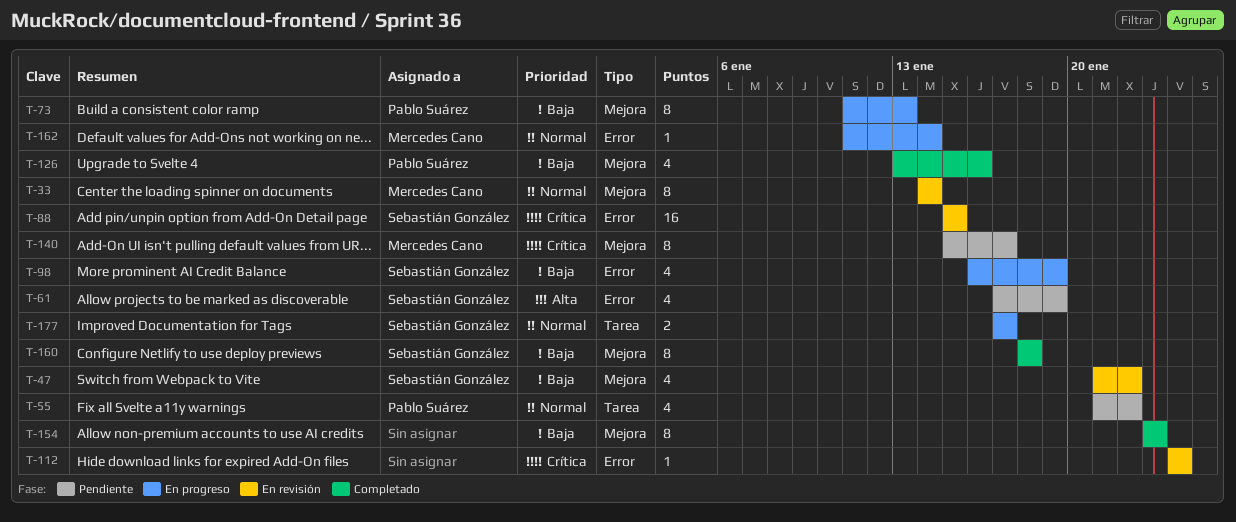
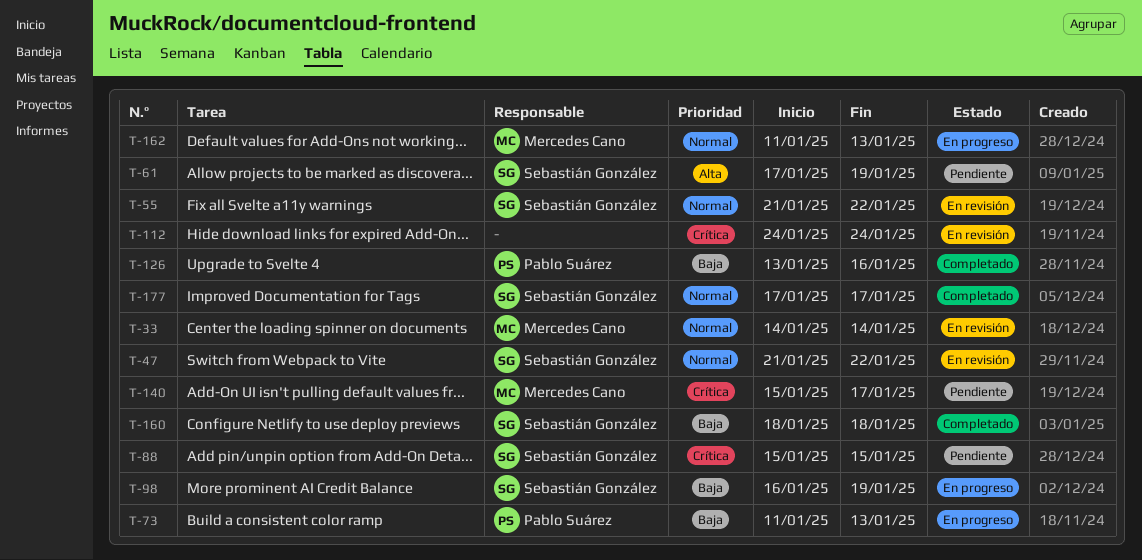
T-47, priority: Baja -> Normal
T-55, status: Pendiente -> En revisión
T-55, owner: Pablo Suárez -> Sebastián González
T-88, status: En revisión -> Pendiente
T-154: present -> none
T-162, due: Jan 14 -> Jan 13
T-177, status: En progreso -> Completado

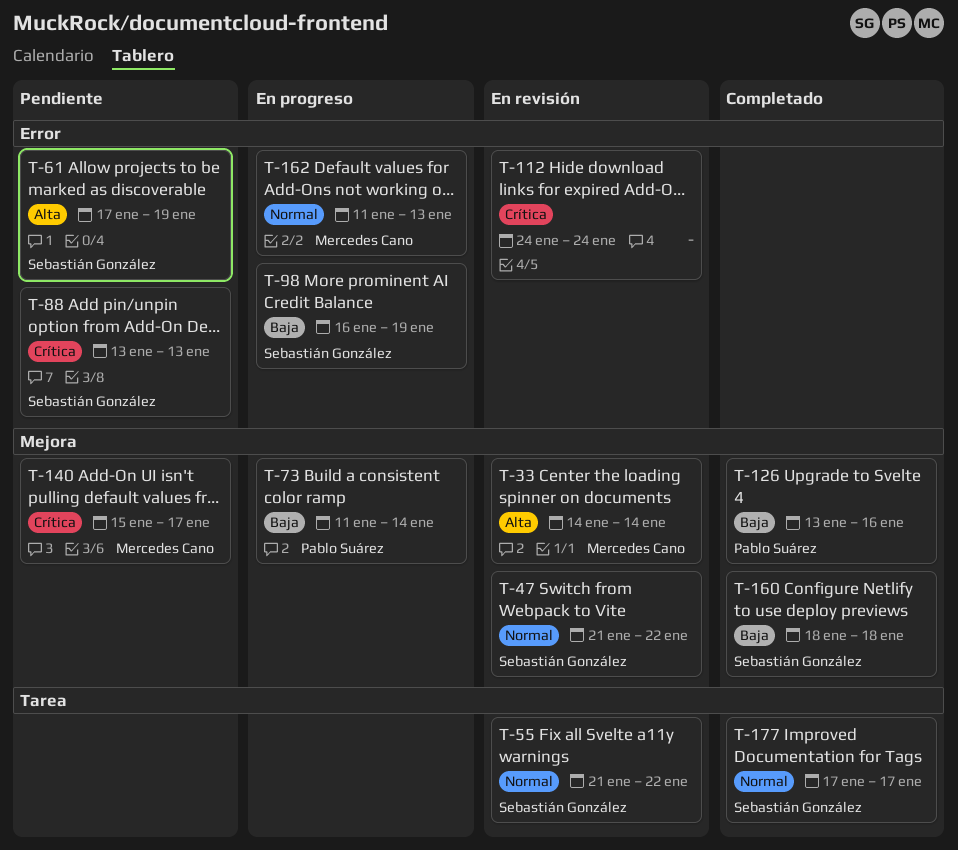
T-33, priority: Normal -> Alta
T-73, due: Jan 13 -> Jan 14
T-88, start: Jan 15 -> Jan 13
T-88, due: Jan 15 -> Jan 13

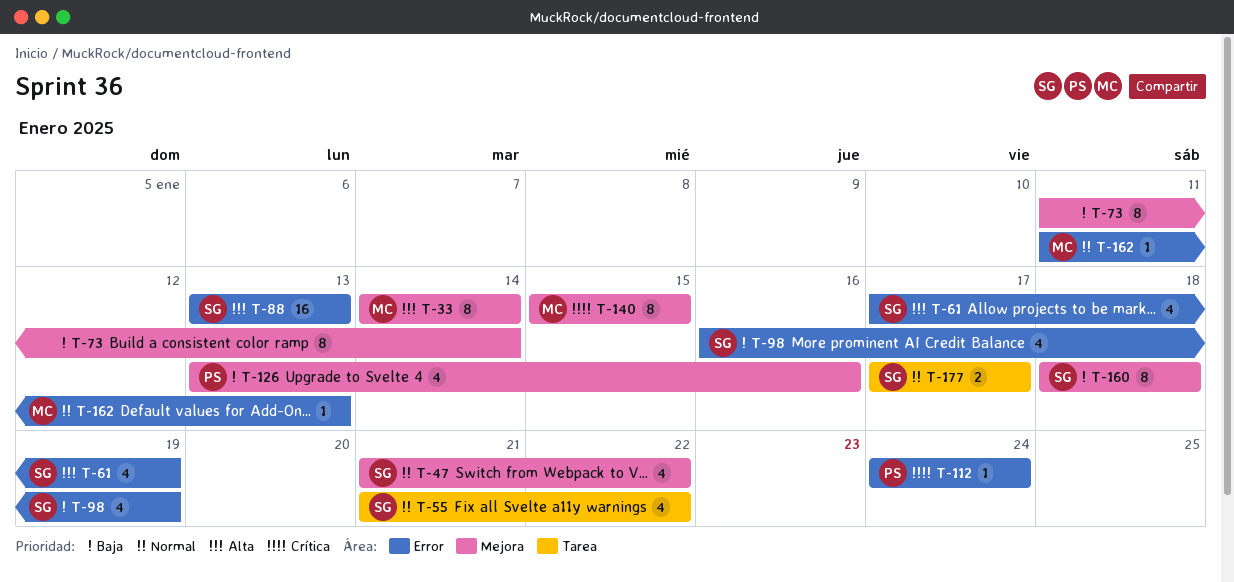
T-73, owner: Pablo Suárez -> none
T-88, priority: Crítica -> Alta
T-112, owner: none -> Pablo Suárez
T-140, due: Jan 17 -> Jan 15

